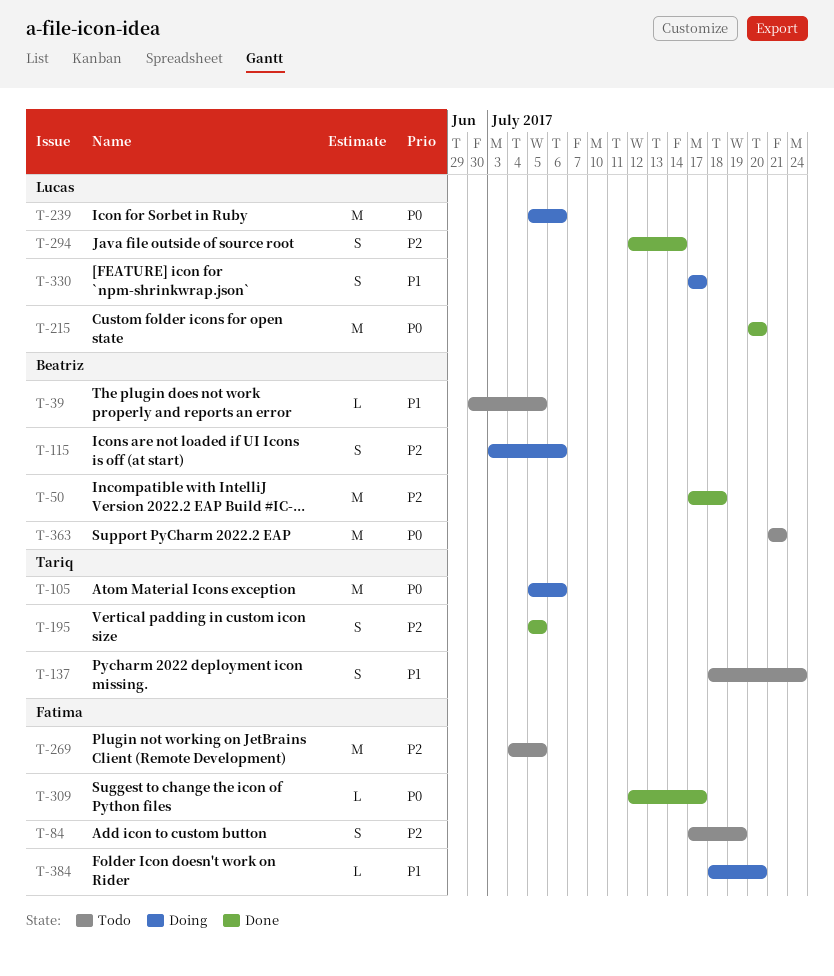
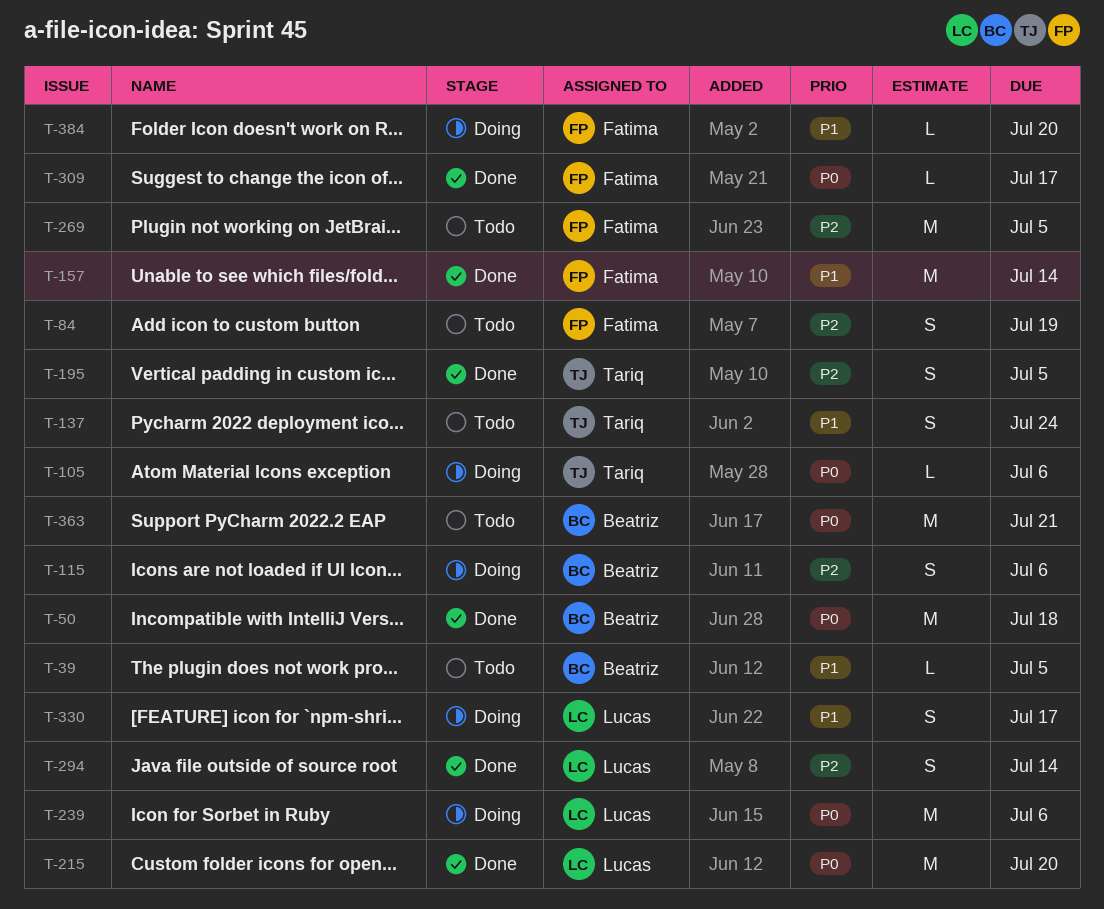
T-50, priority: P2 -> P0
T-105, estimate: M -> L
T-157: none -> present

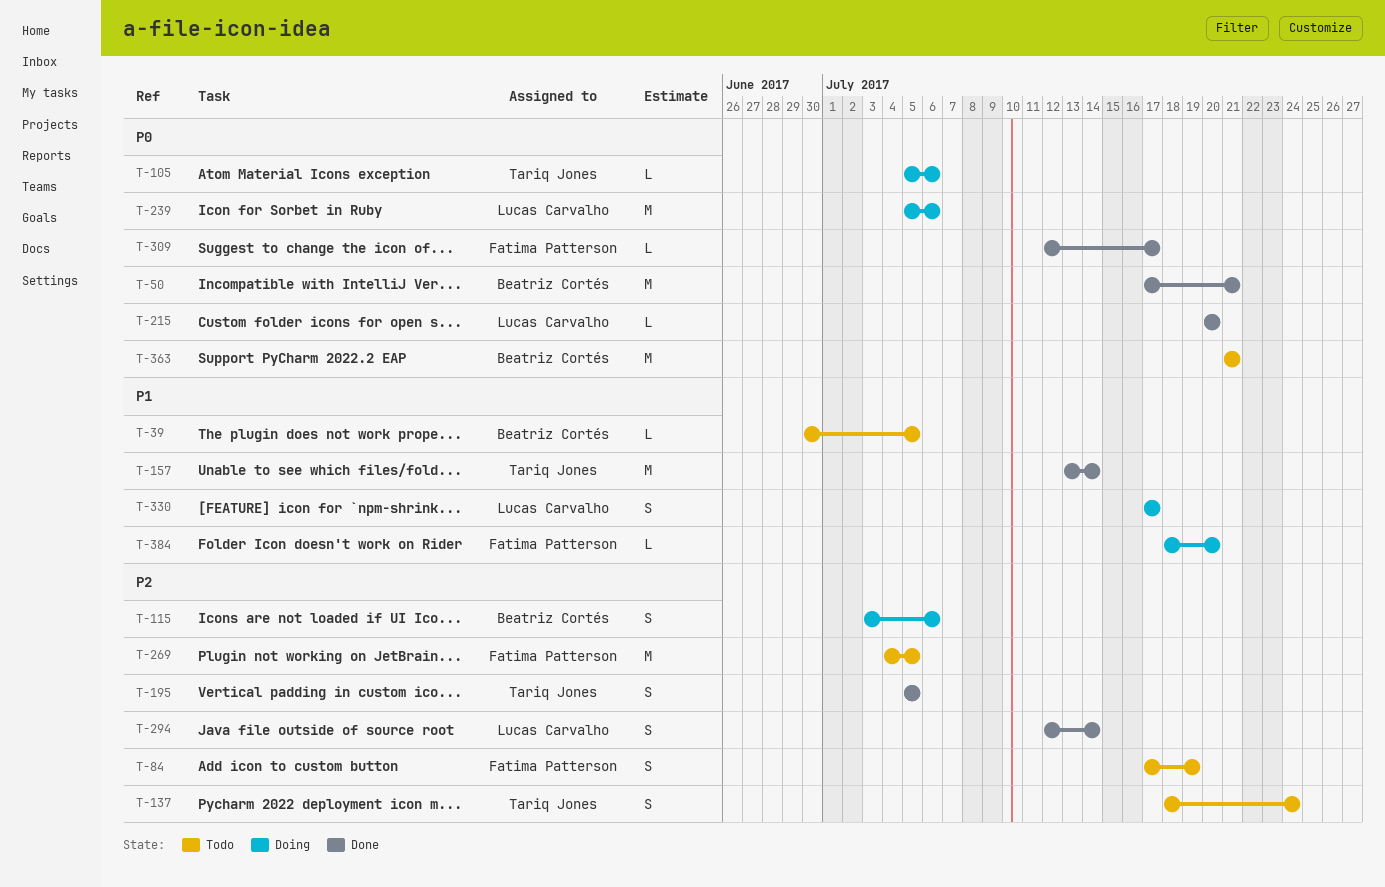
T-50, due: Jul 18 -> Jul 21
T-137, priority: P1 -> P2
T-157, owner: Fatima Patterson -> Tariq Jones
T-215, estimate: M -> L

